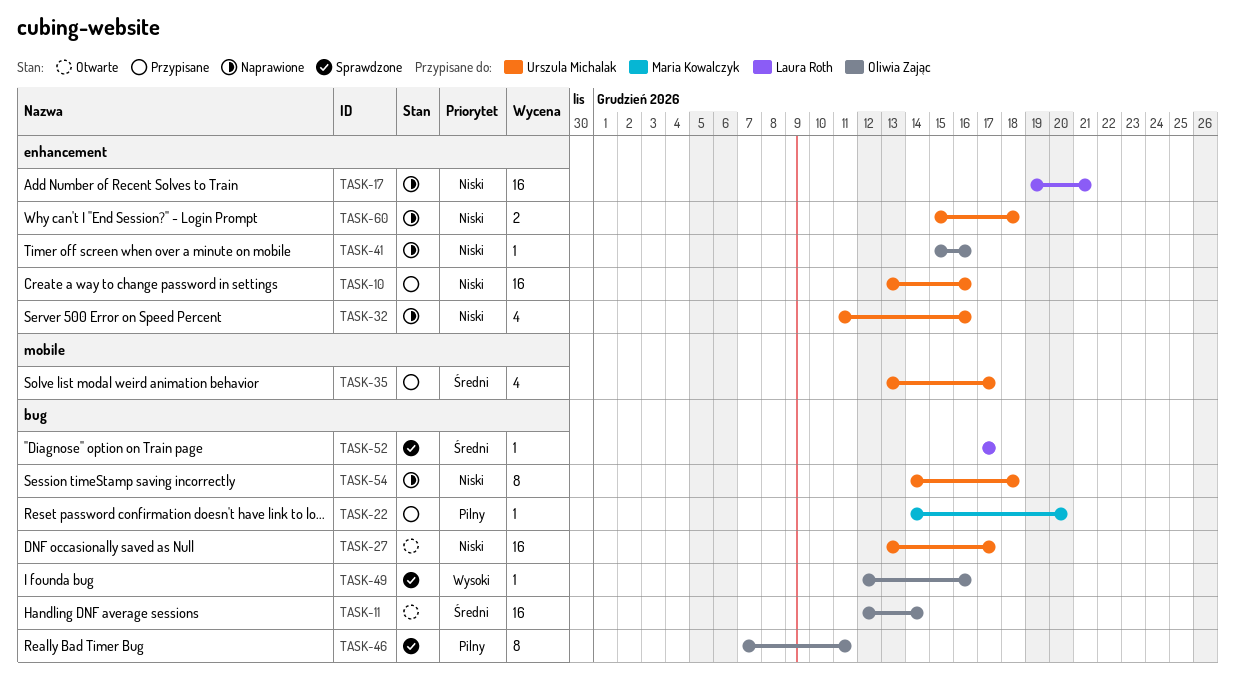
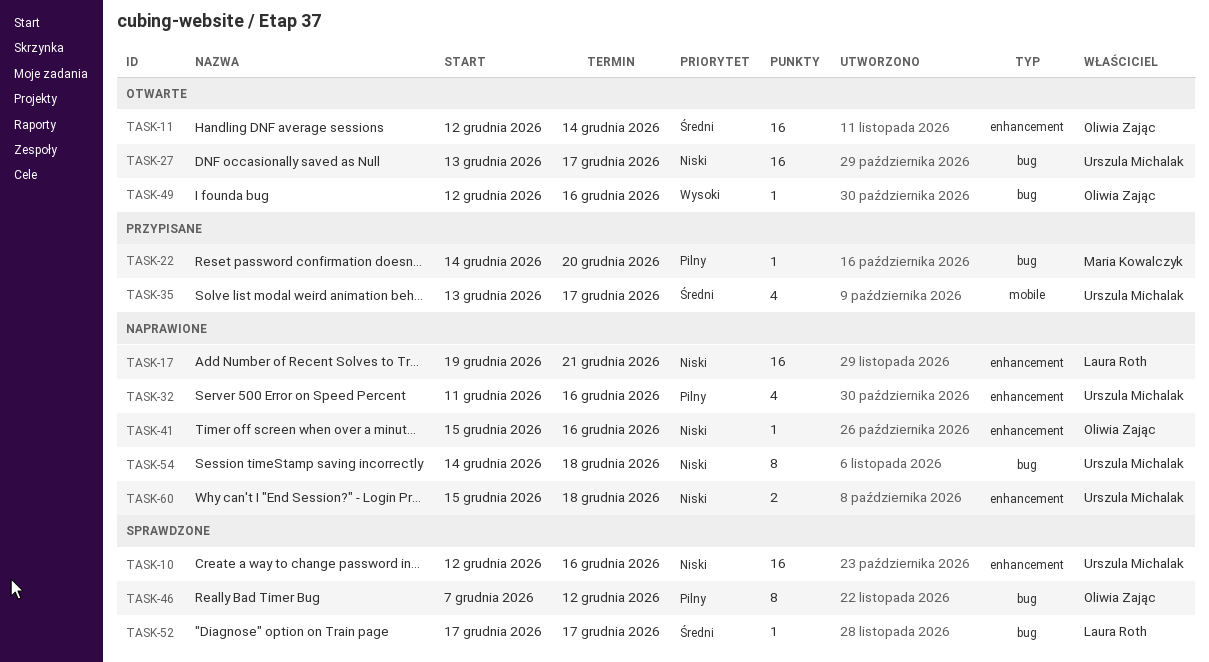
TASK-10, status: Przypisane -> Sprawdzone
TASK-10, start: Dec 13 -> Dec 12
TASK-11, label: bug -> enhancement
TASK-32, priority: Niski -> Pilny
TASK-46, due: Dec 11 -> Dec 12
TASK-49, status: Sprawdzone -> Otwarte

